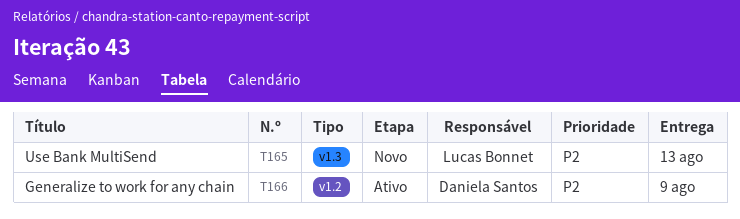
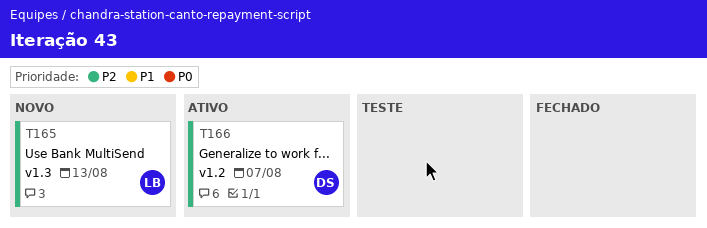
T166, due: Aug 9 -> Aug 7

